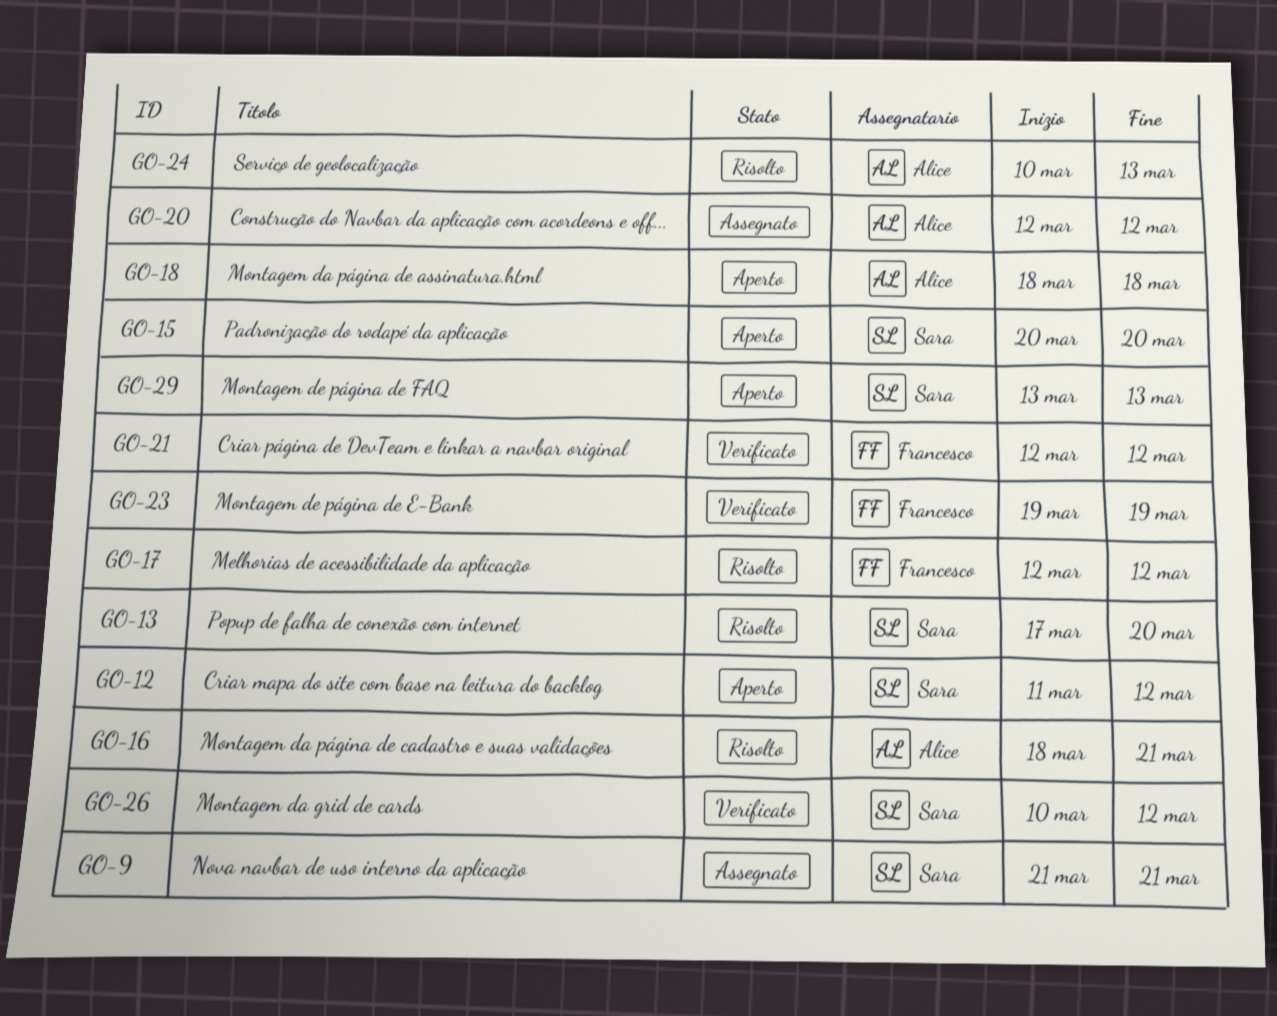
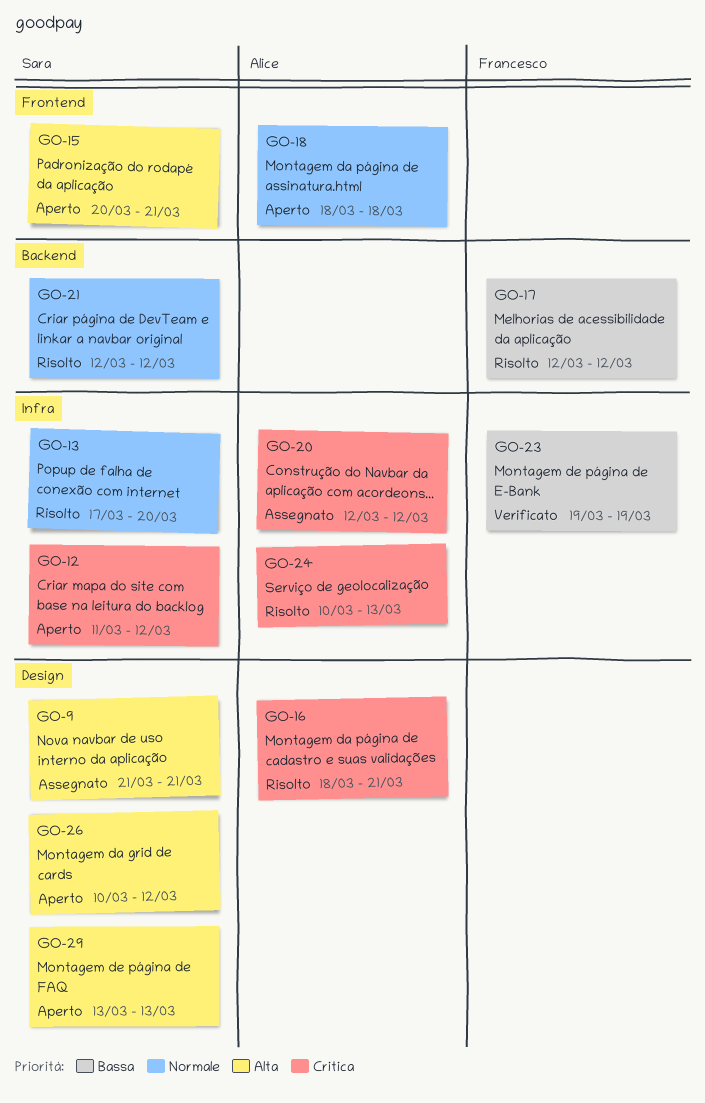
GO-15, due: Mar 20 -> Mar 21
GO-21, status: Verificato -> Risolto
GO-21, owner: Francesco -> Sara
GO-26, status: Verificato -> Aperto

